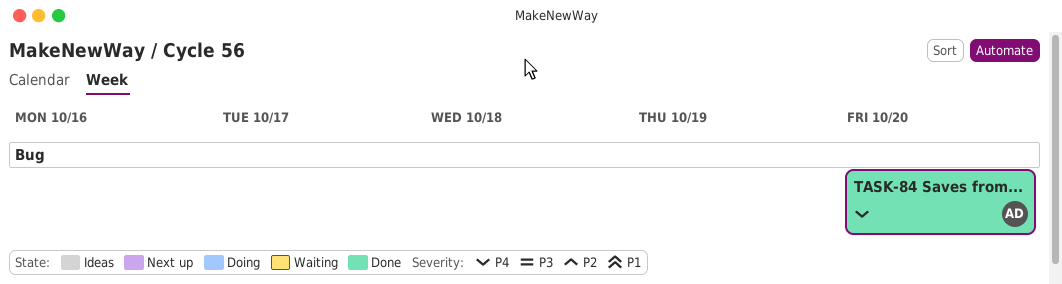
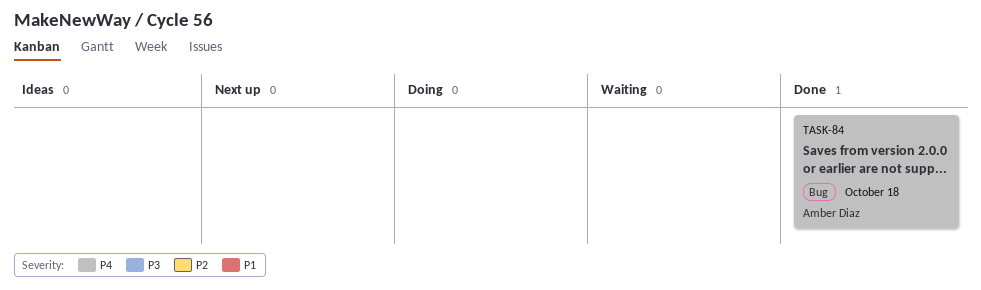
TASK-84, due: Oct 20 -> Oct 18

